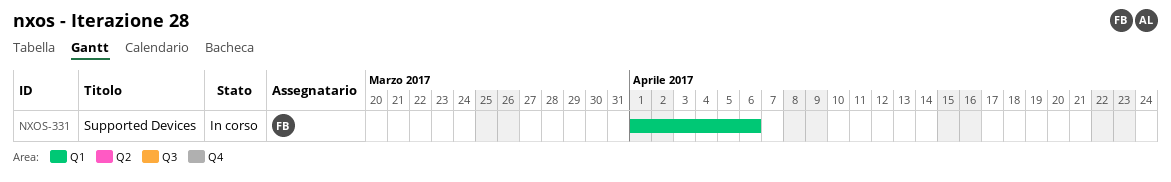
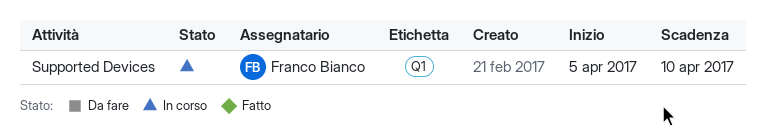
Supported Devices, start: Apr 1 -> Apr 5
Supported Devices, due: Apr 6 -> Apr 10

